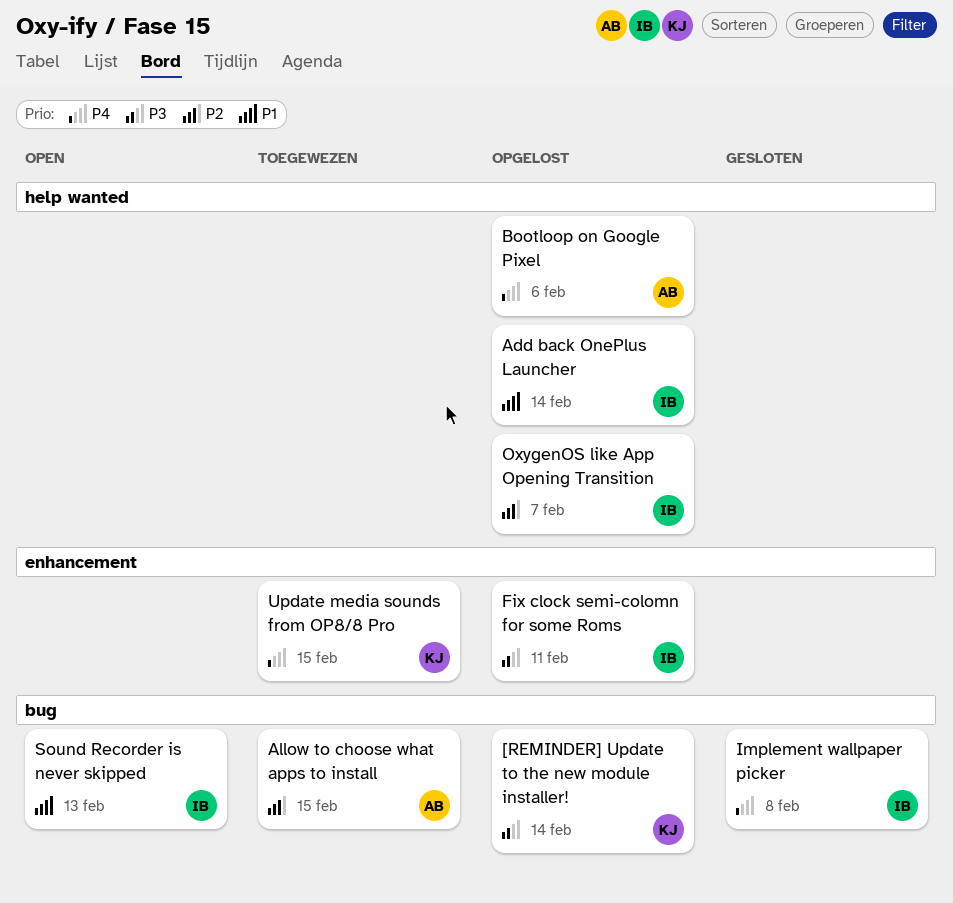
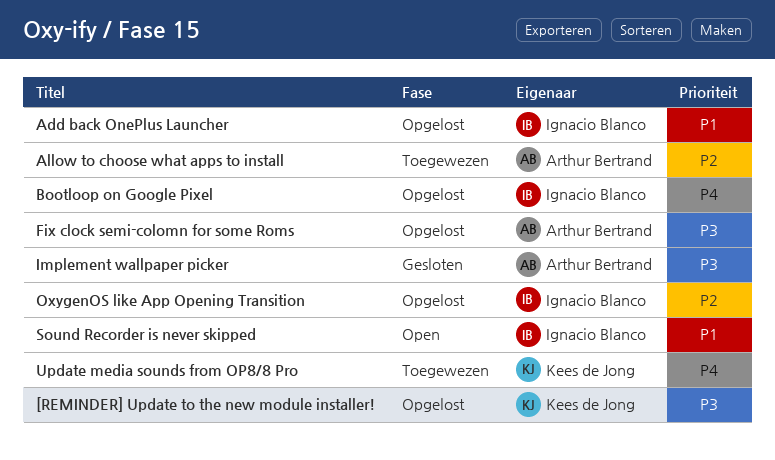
Bootloop on Google Pixel, owner: Arthur Bertrand -> Ignacio Blanco
Fix clock semi-colomn for some Roms, owner: Ignacio Blanco -> Arthur Bertrand
Implement wallpaper picker, owner: Ignacio Blanco -> Arthur Bertrand
Implement wallpaper picker, priority: P4 -> P3

